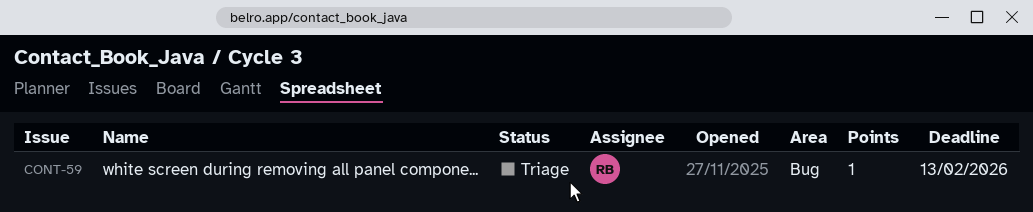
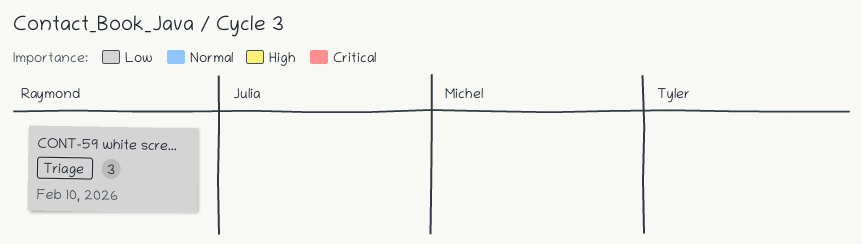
CONT-59, estimate: 1 -> 3
CONT-59, due: Feb 13 -> Feb 10

